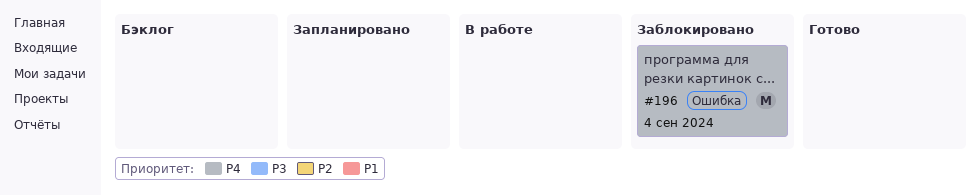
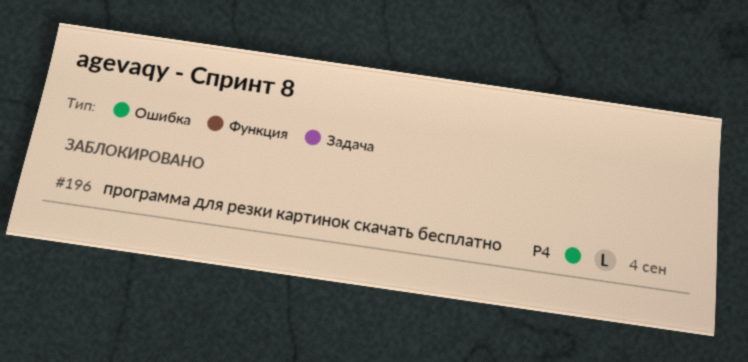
#196, estimate: M -> L

